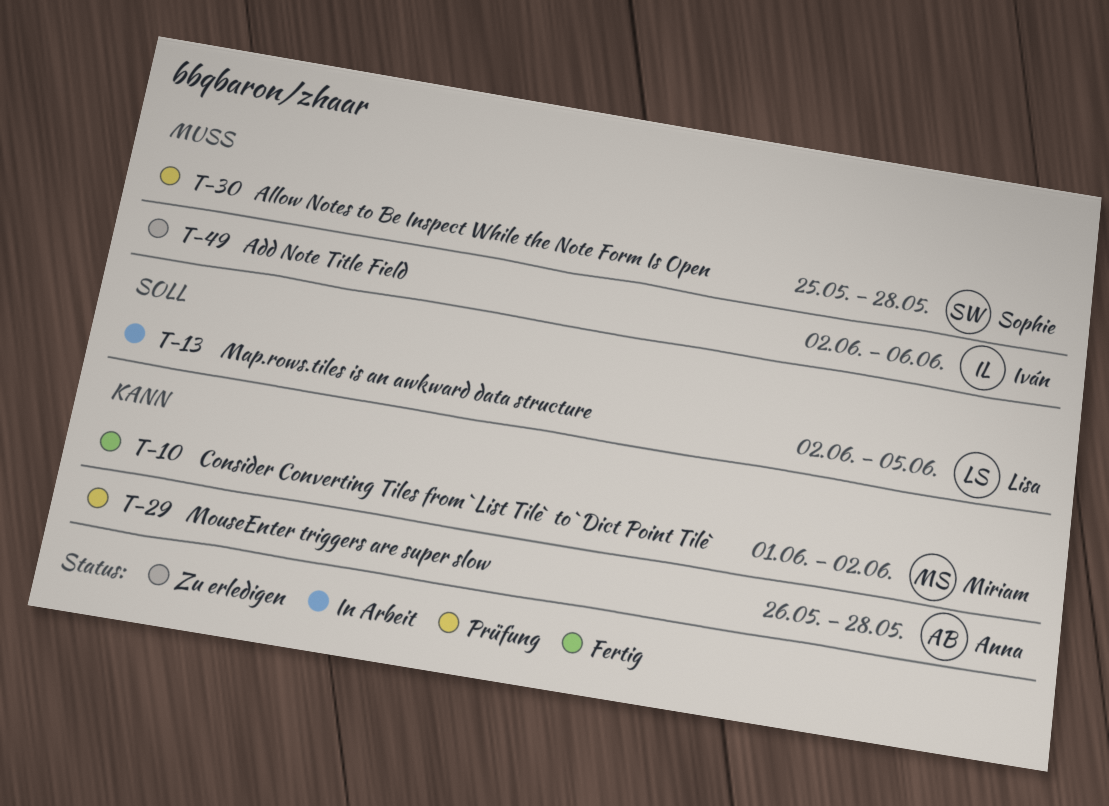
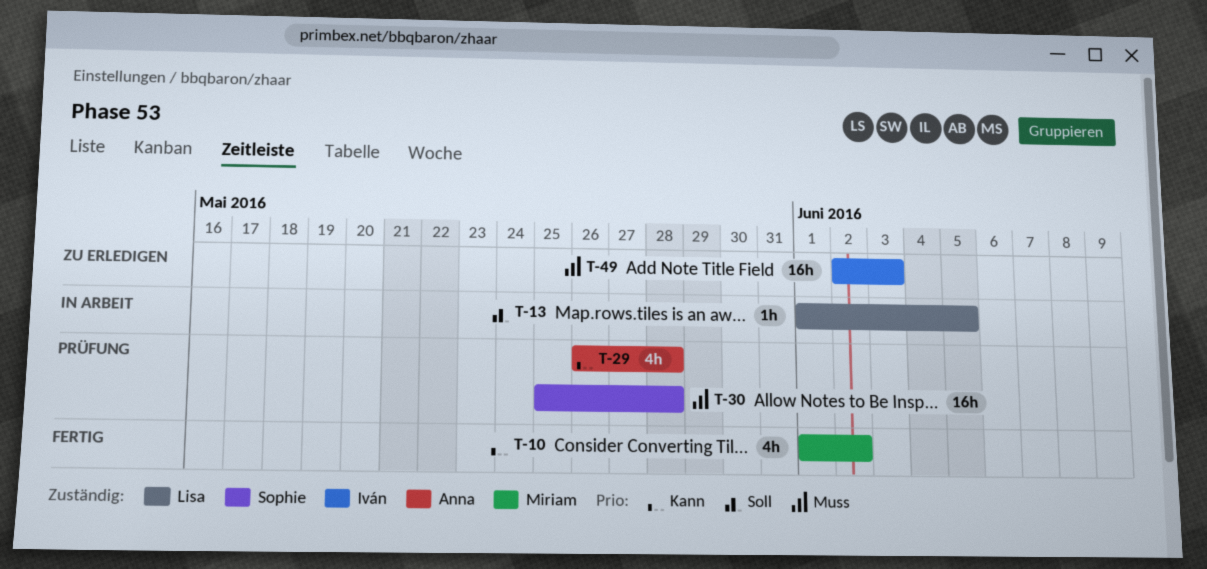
T-13, start: Jun 2 -> Jun 1
T-49, due: Jun 6 -> Jun 3

